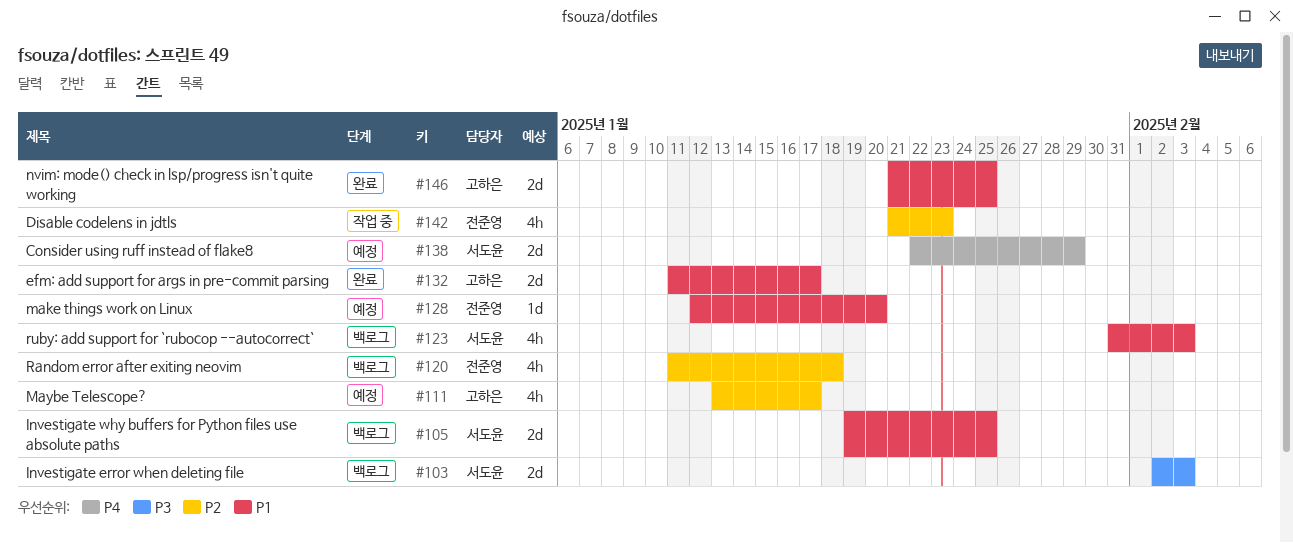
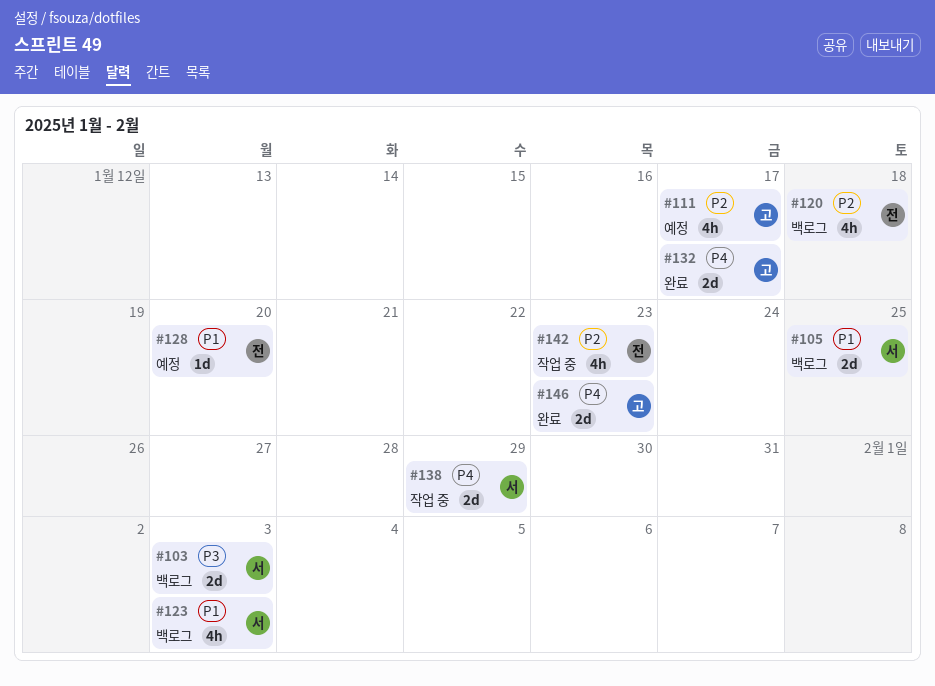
#132, priority: P1 -> P4
#138, status: 예정 -> 작업 중
#146, priority: P1 -> P4
#146, due: Jan 25 -> Jan 23

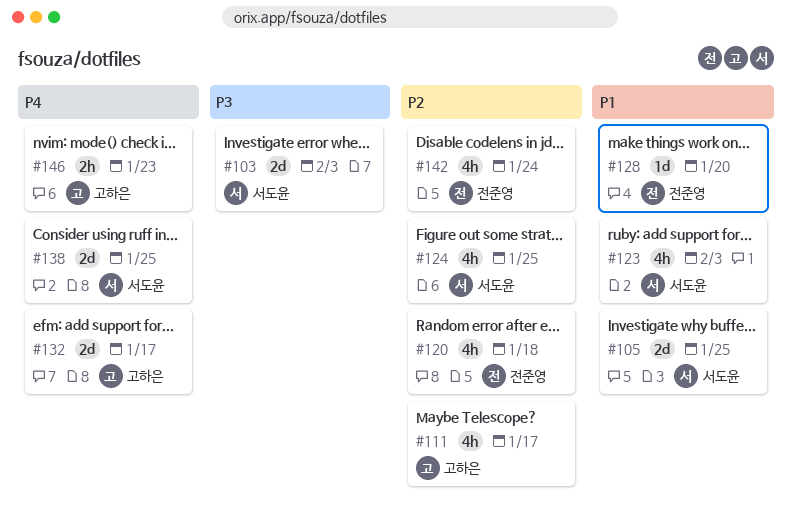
#124: none -> present
#138, due: Jan 29 -> Jan 25
#142, due: Jan 23 -> Jan 24
#146, estimate: 2d -> 2h

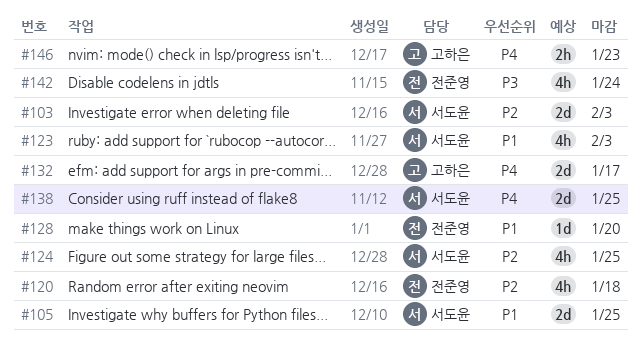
#103, priority: P3 -> P2
#111: present -> none
#142, priority: P2 -> P3

